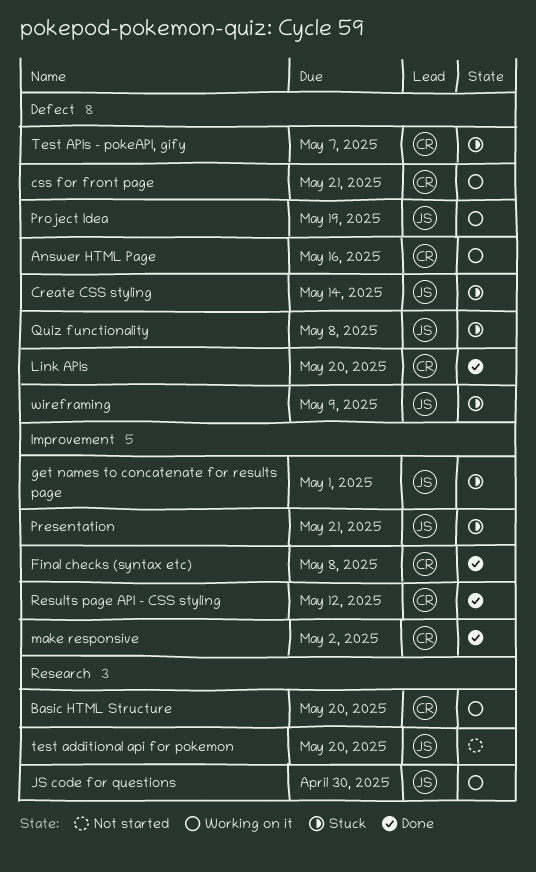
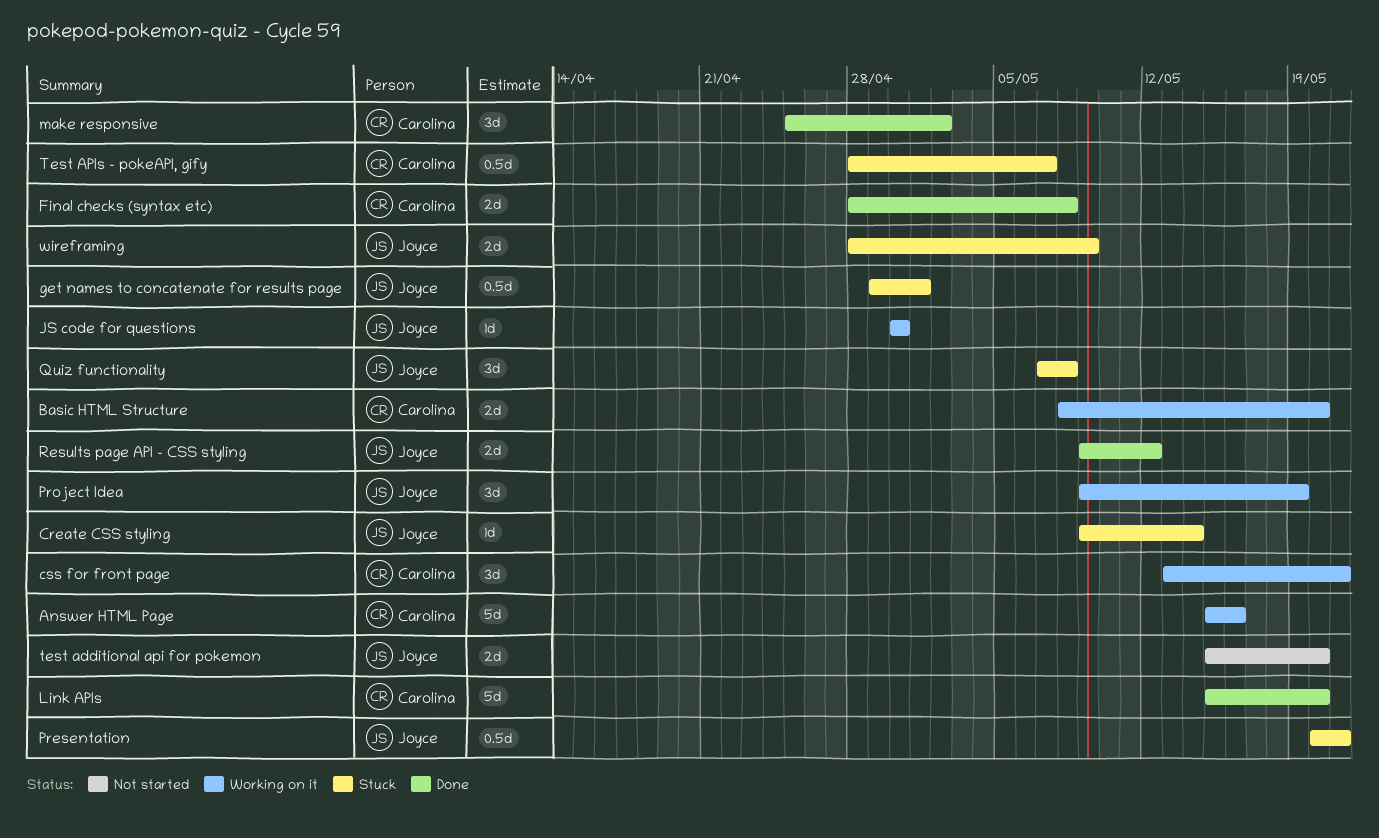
Results page API - CSS styling, owner: Carolina -> Joyce

